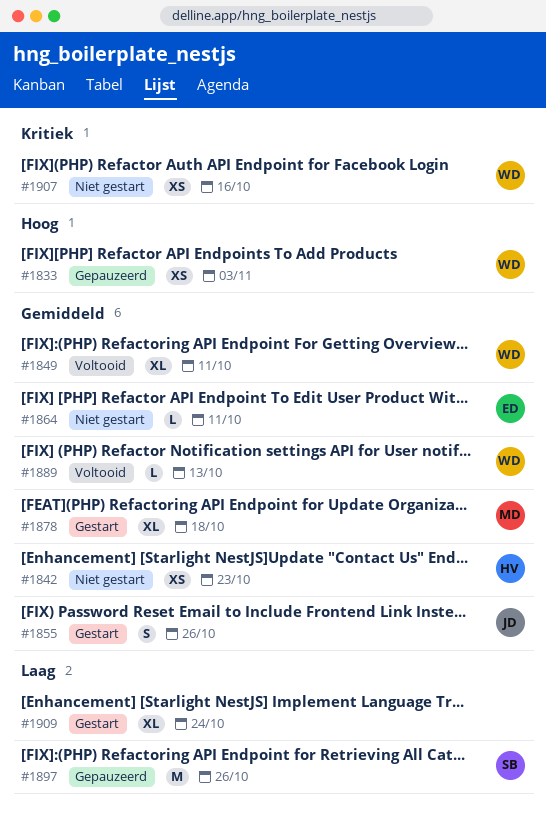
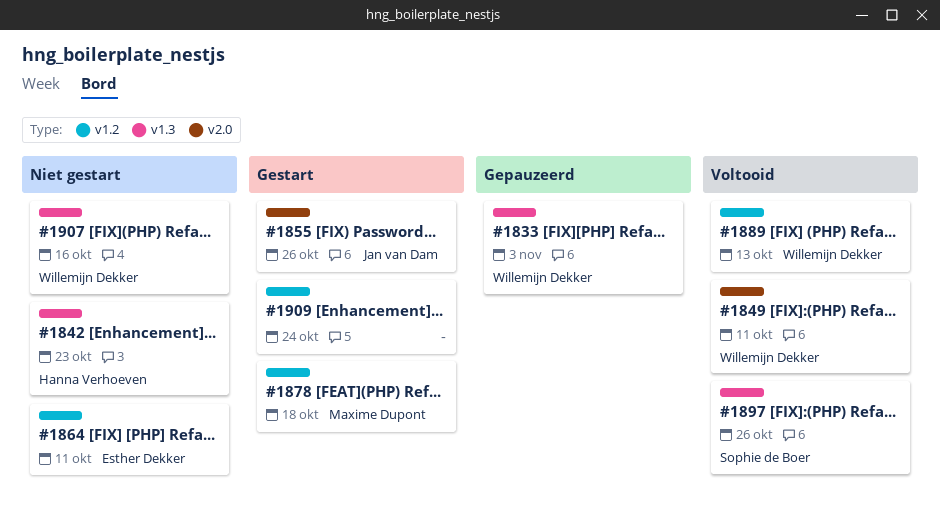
#1897, status: Gepauzeerd -> Voltooid

